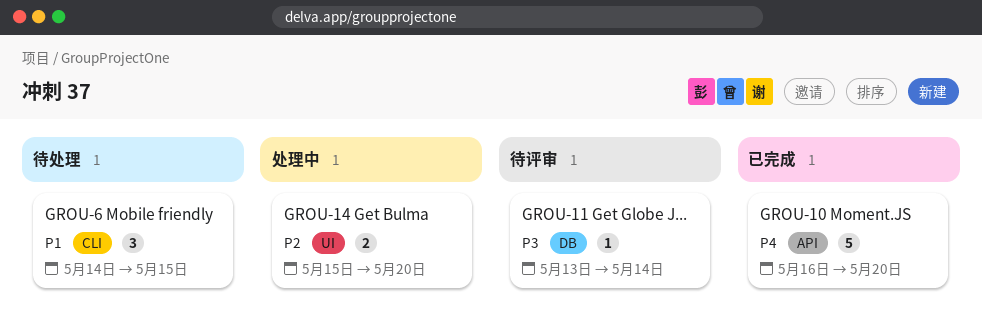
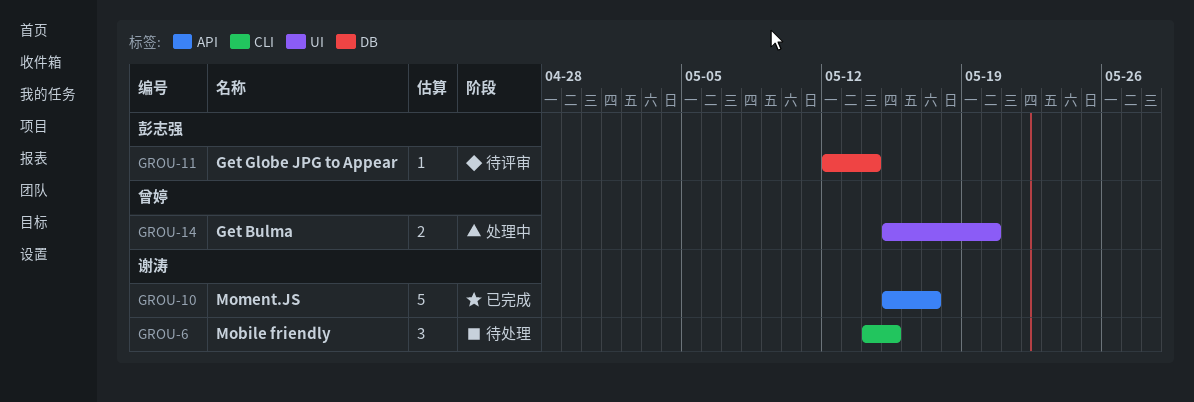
GROU-10, start: May 16 -> May 15
GROU-10, due: May 20 -> May 17
GROU-11, start: May 13 -> May 12

